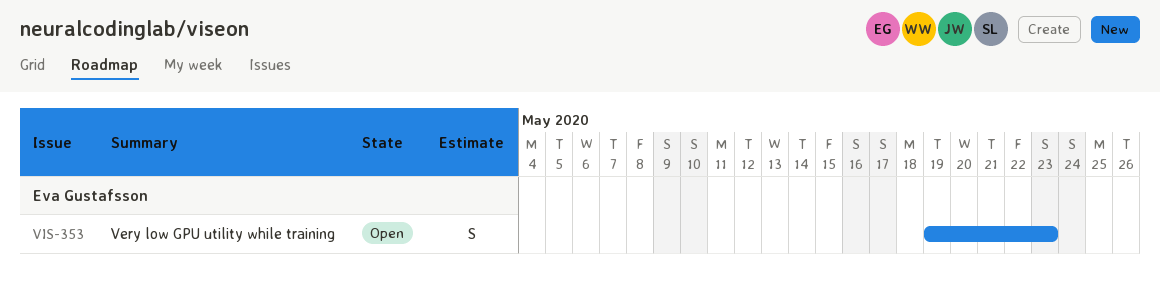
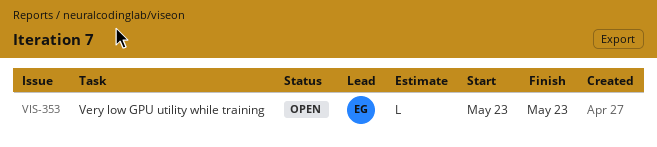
VIS-353, estimate: S -> L
VIS-353, start: May 19 -> May 23

